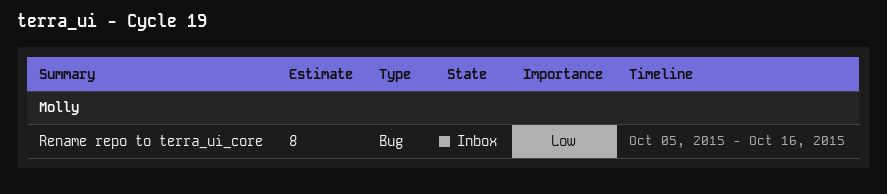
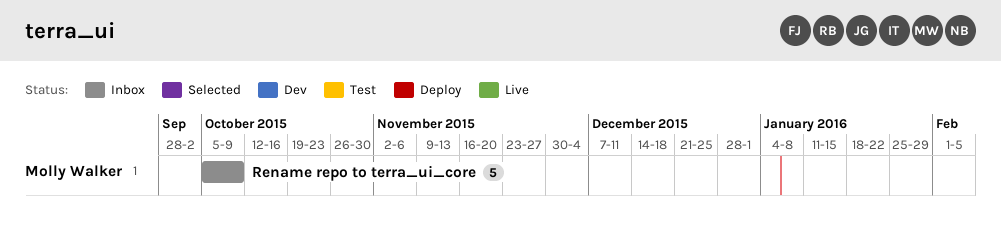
Rename repo to terra_ui_core, estimate: 8 -> 5
Rename repo to terra_ui_core, due: Oct 16 -> Oct 9

